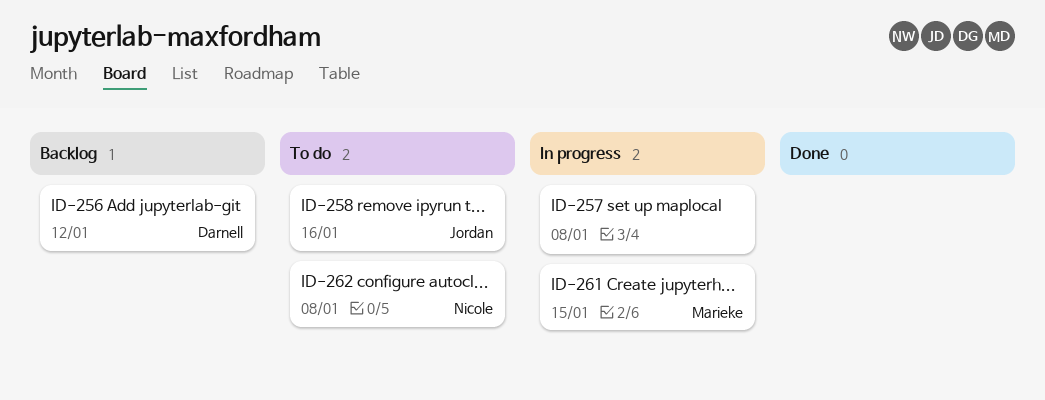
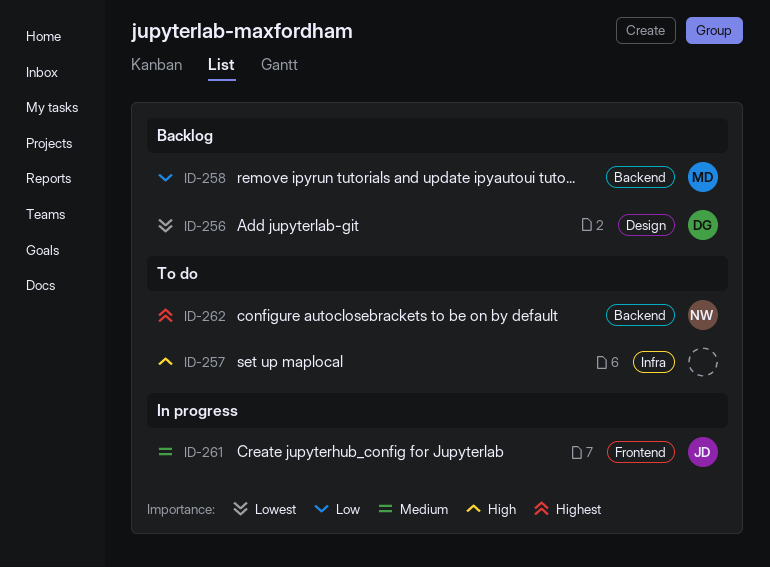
ID-257, status: In progress -> To do
ID-258, status: To do -> Backlog
ID-258, owner: Jordan -> Marieke
ID-261, owner: Marieke -> Jordan

